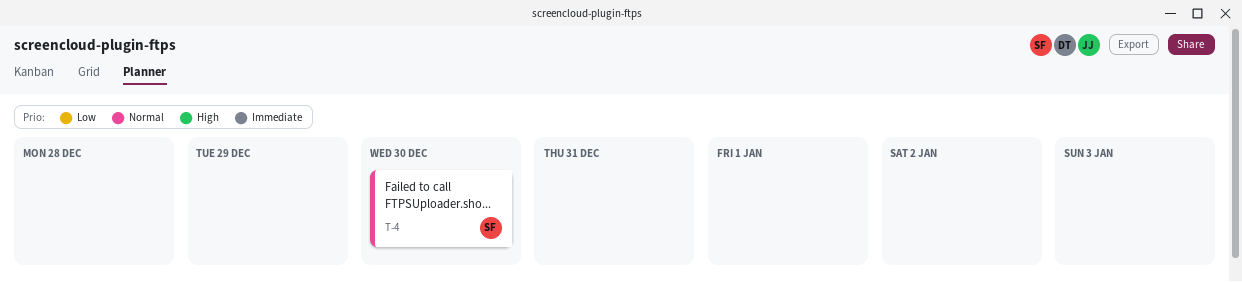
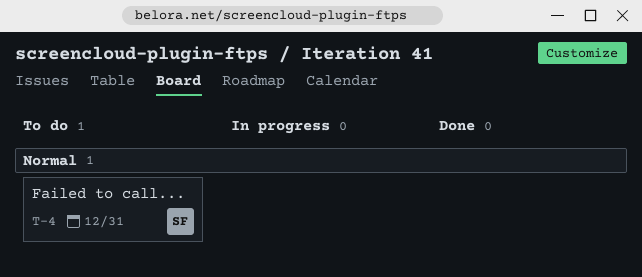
T-4, due: Dec 30 -> Dec 31

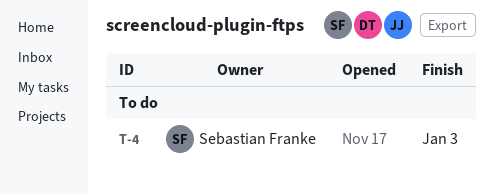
T-4, due: Dec 31 -> Jan 3

